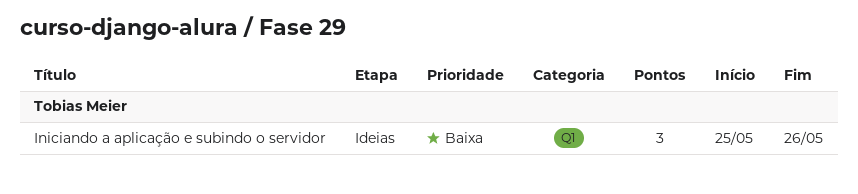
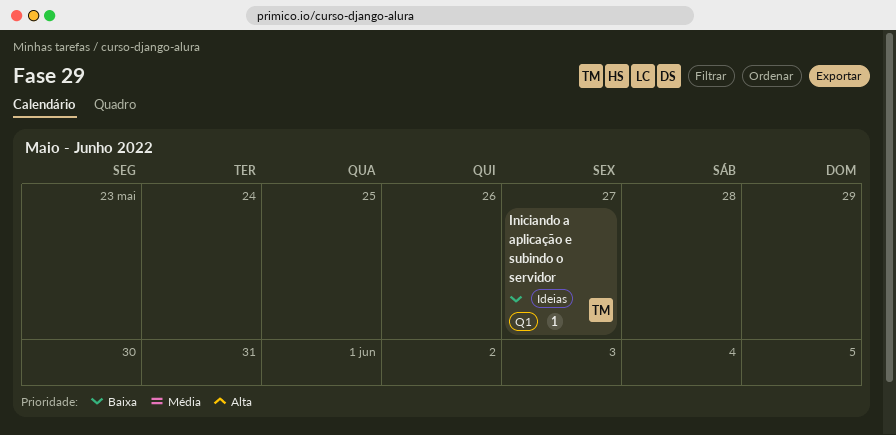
Iniciando a aplicação e subindo o servidor, estimate: 3 -> 1
Iniciando a aplicação e subindo o servidor, due: May 26 -> May 27

